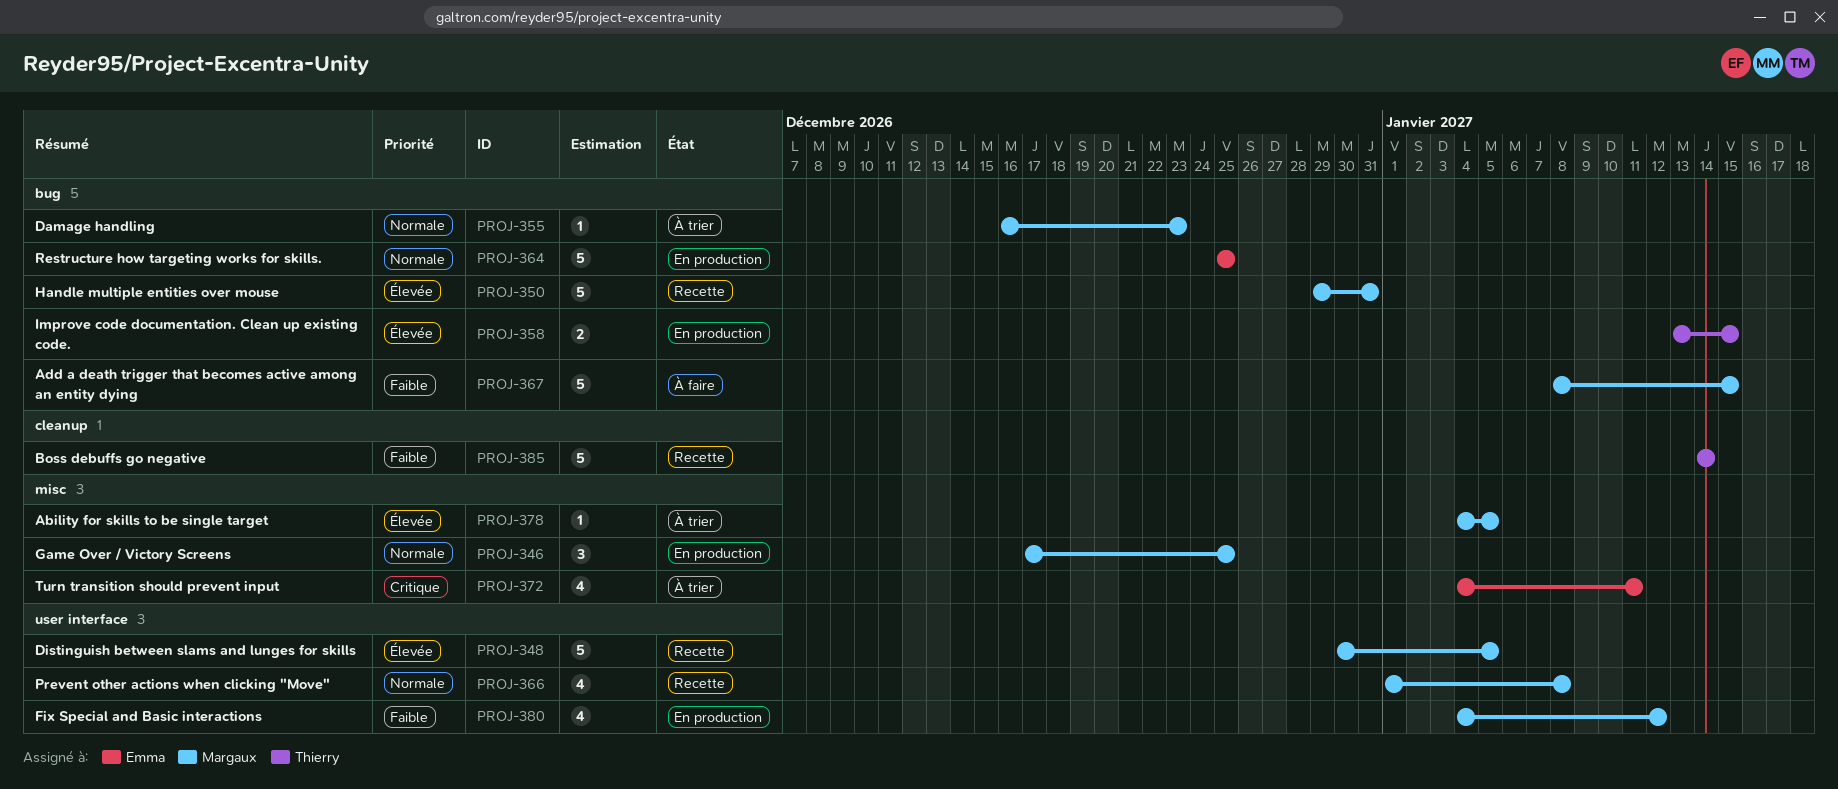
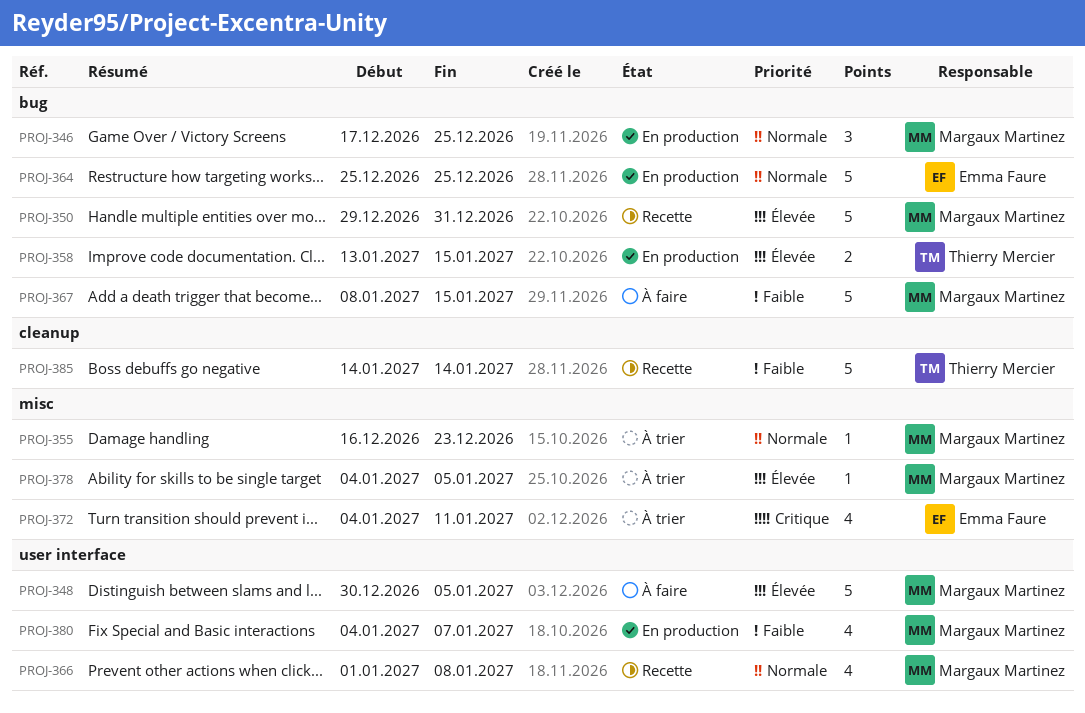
PROJ-346, label: misc -> bug
PROJ-348, status: Recette -> À faire
PROJ-355, label: bug -> misc
PROJ-380, due: Jan 12 -> Jan 7

